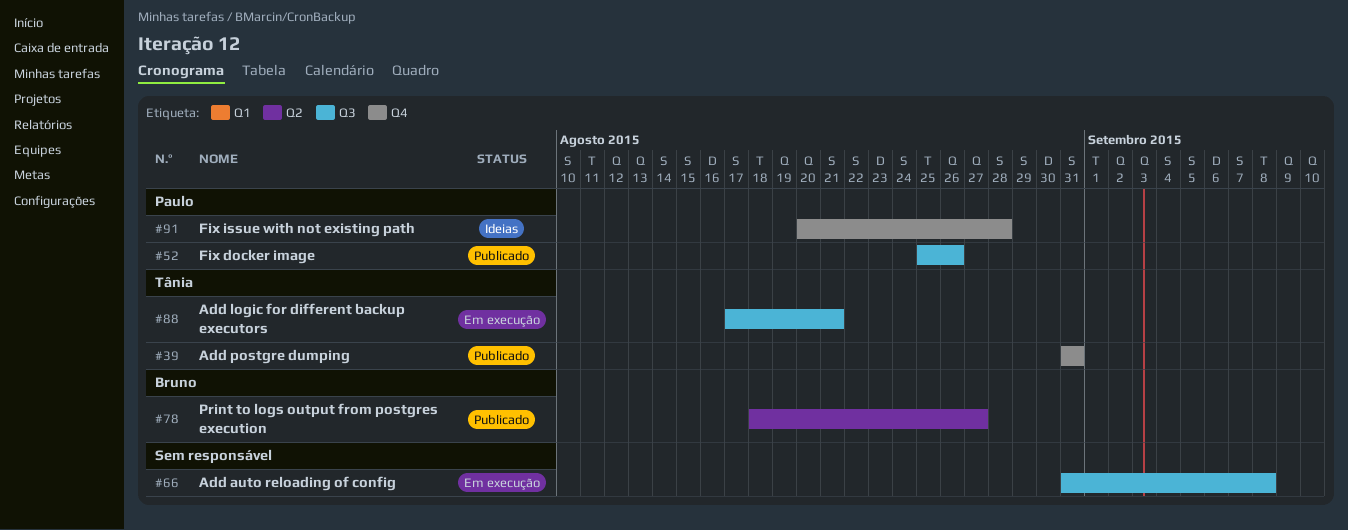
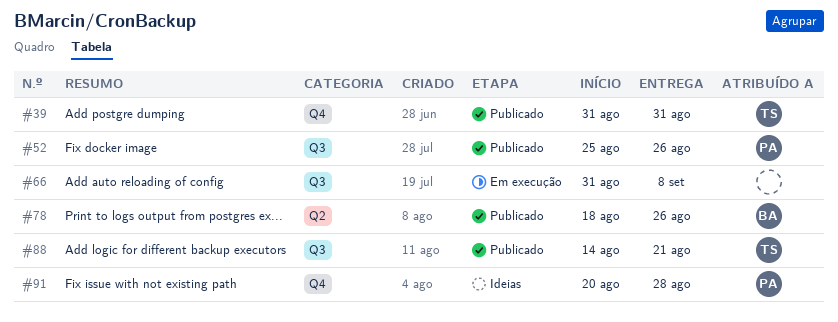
#78, due: Aug 27 -> Aug 26
#88, status: Em execução -> Publicado
#88, start: Aug 17 -> Aug 14

